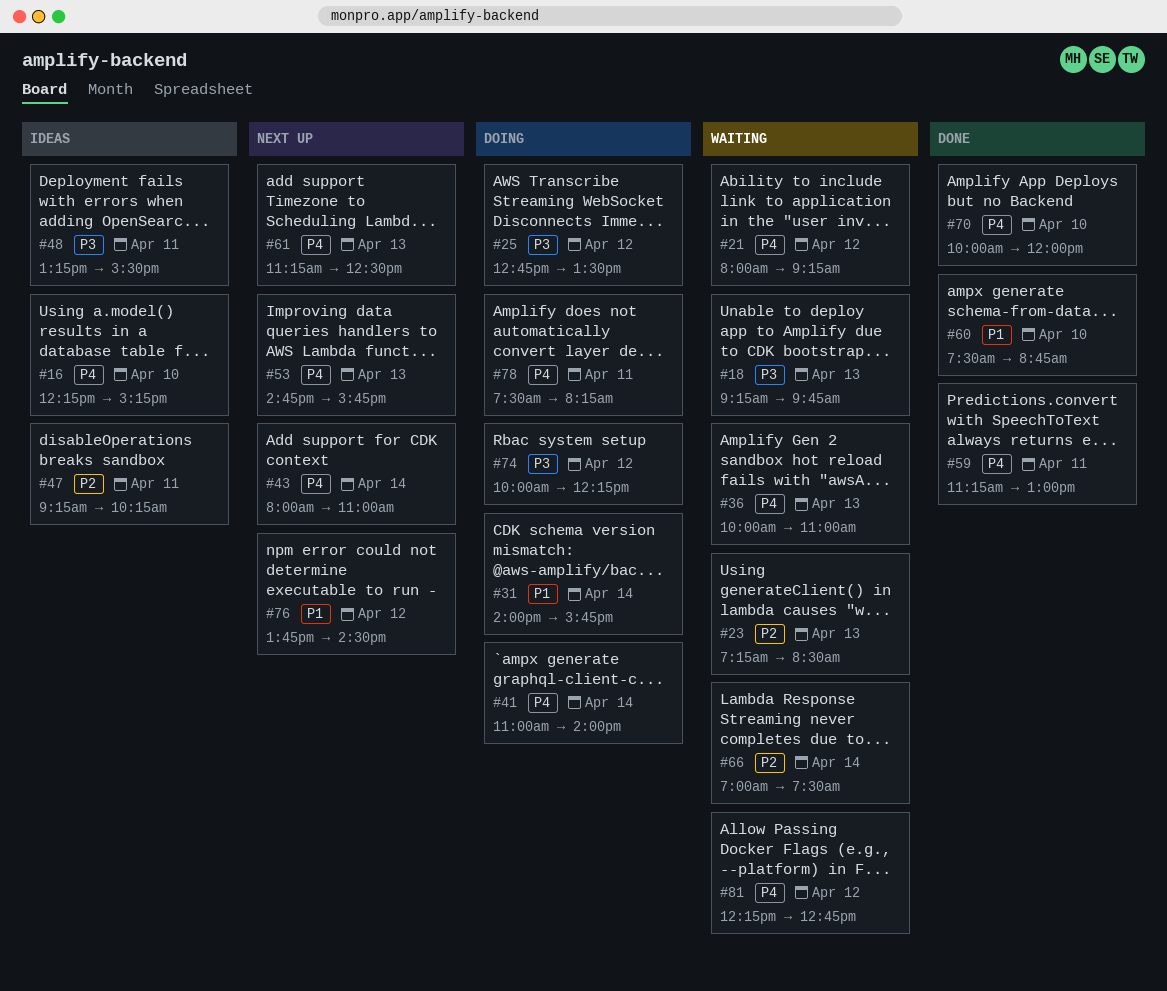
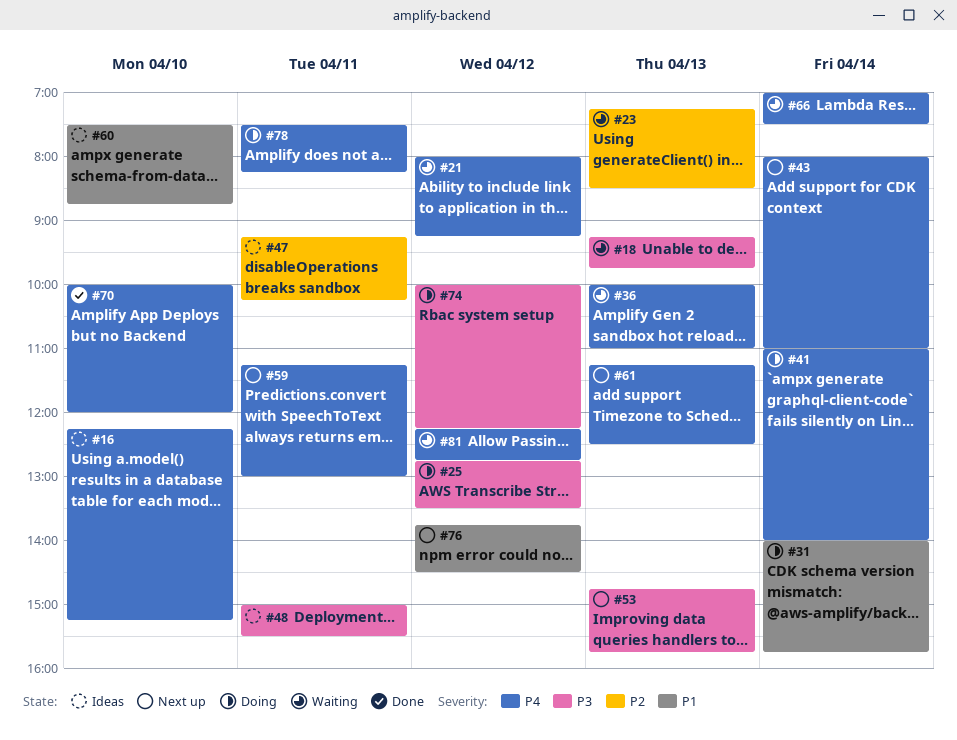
#48, begins: 13:15 -> 15:00
#53, priority: P4 -> P3
#59, status: Done -> Next up
#60, status: Done -> Ideas
#66, priority: P2 -> P4

